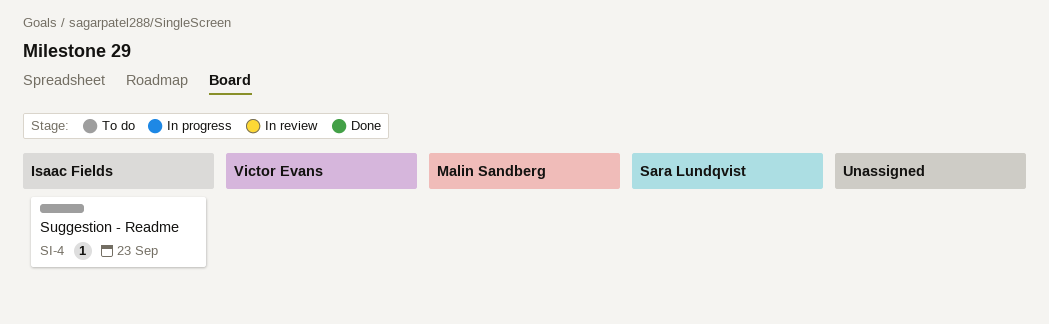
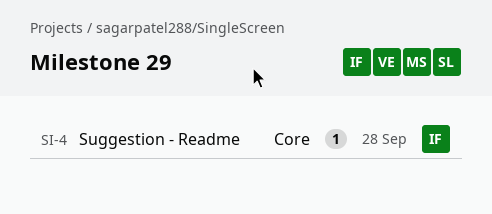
SI-4, due: Sep 23 -> Sep 28

